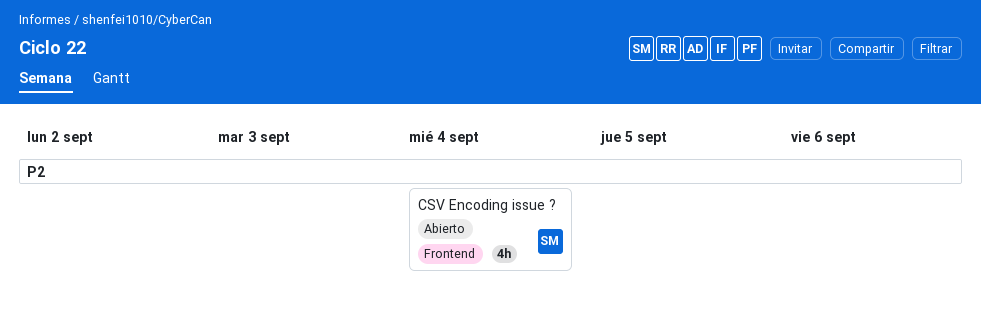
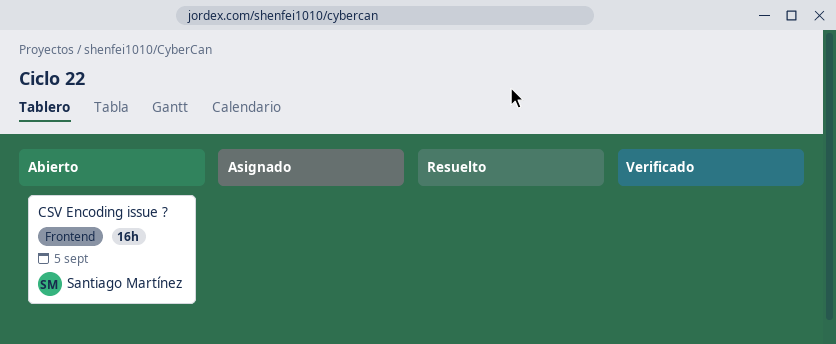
CSV Encoding issue ?, estimate: 4h -> 16h
CSV Encoding issue ?, due: Sep 4 -> Sep 5

